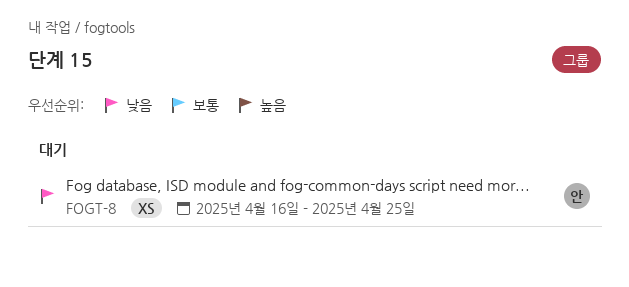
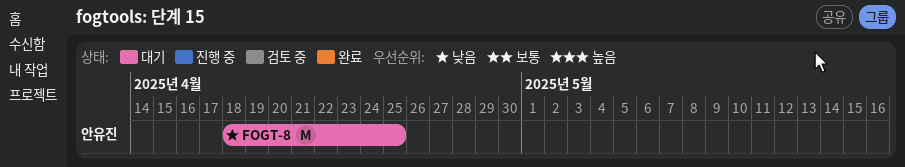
FOGT-8, estimate: XS -> M
FOGT-8, start: Apr 16 -> Apr 18

